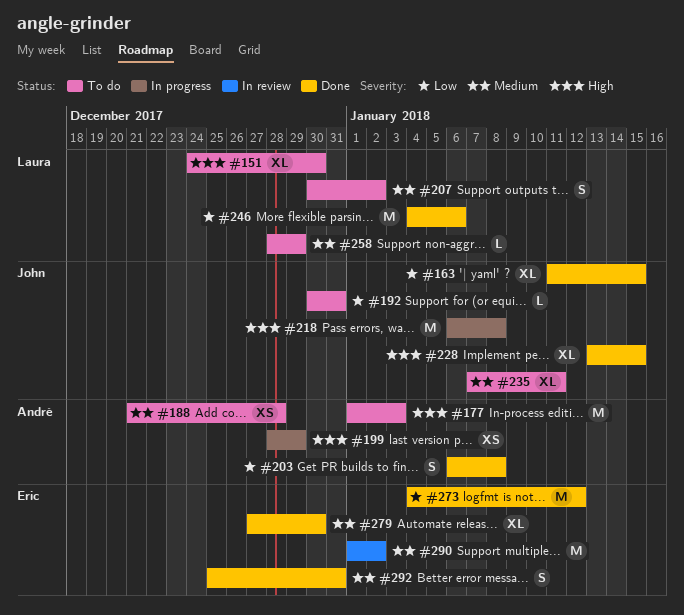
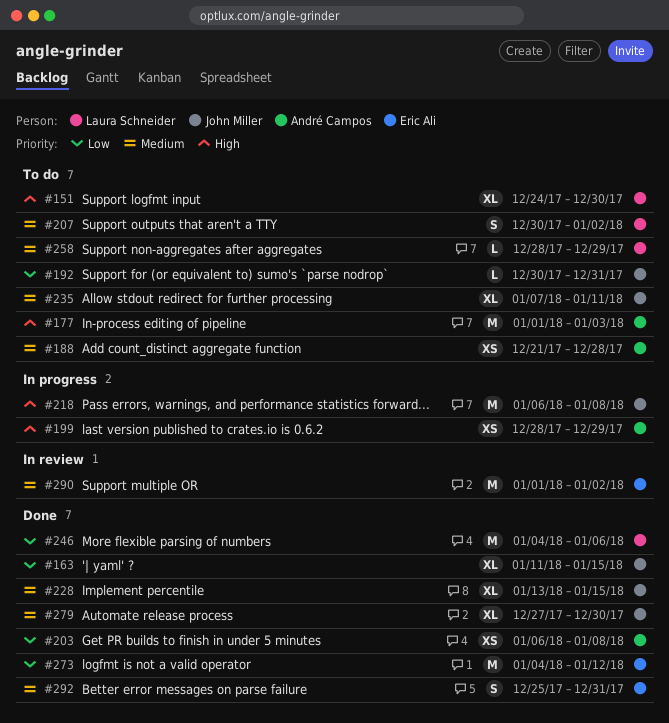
#203, estimate: S -> XS
#228, priority: High -> Medium
#279, owner: Eric Ali -> John Miller

